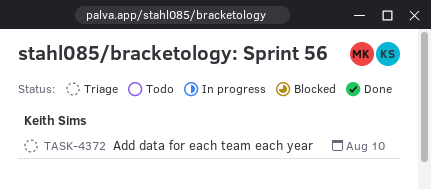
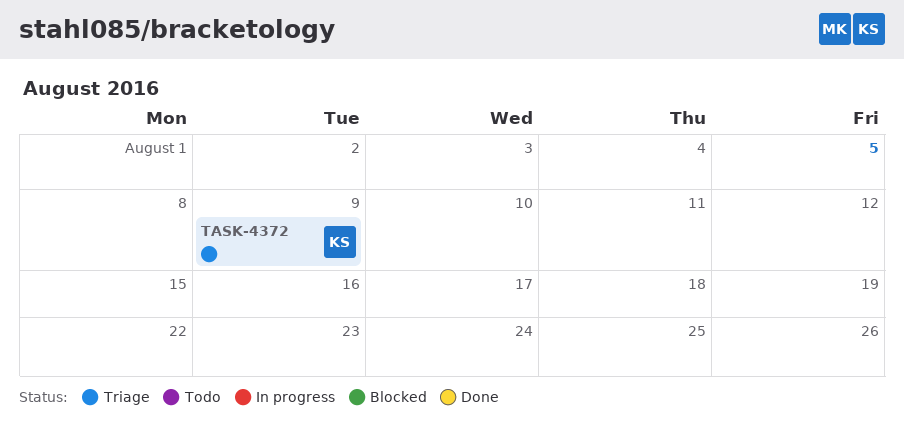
TASK-4372, due: Aug 10 -> Aug 9

